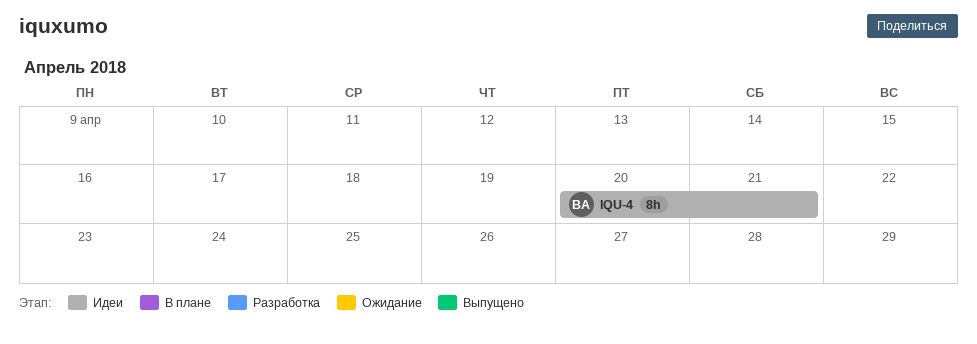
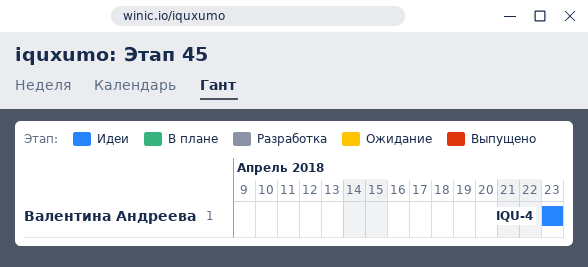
IQU-4, start: Apr 20 -> Apr 23
IQU-4, due: Apr 21 -> Apr 23

